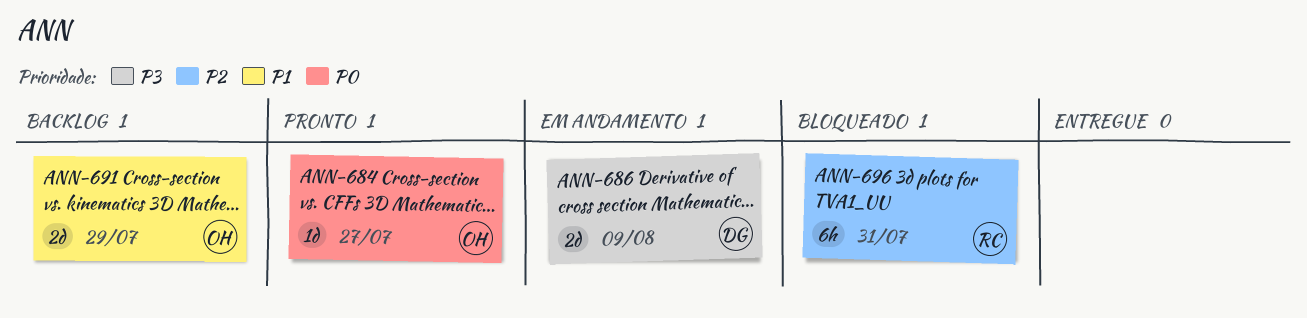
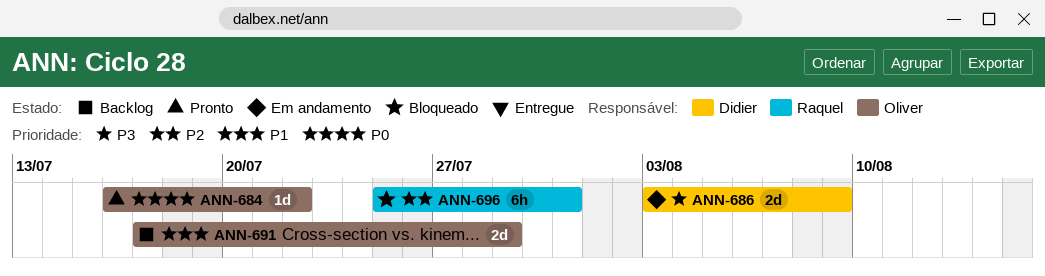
ANN-684, due: Jul 27 -> Jul 22

